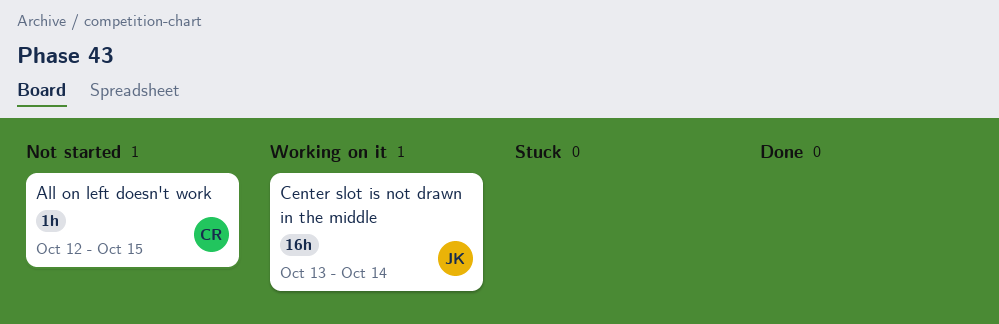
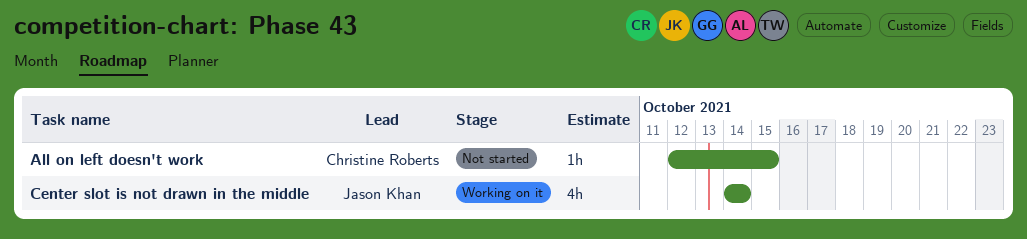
Center slot is not drawn in the middle, estimate: 16h -> 4h
Center slot is not drawn in the middle, start: Oct 13 -> Oct 14

